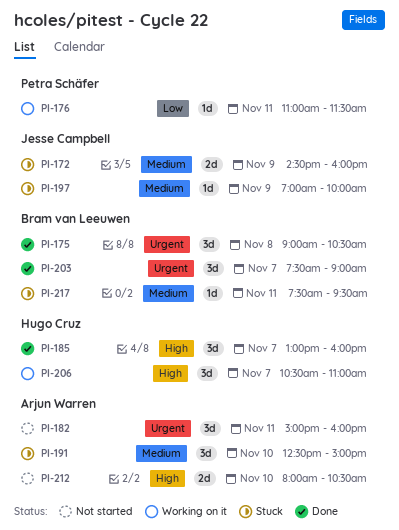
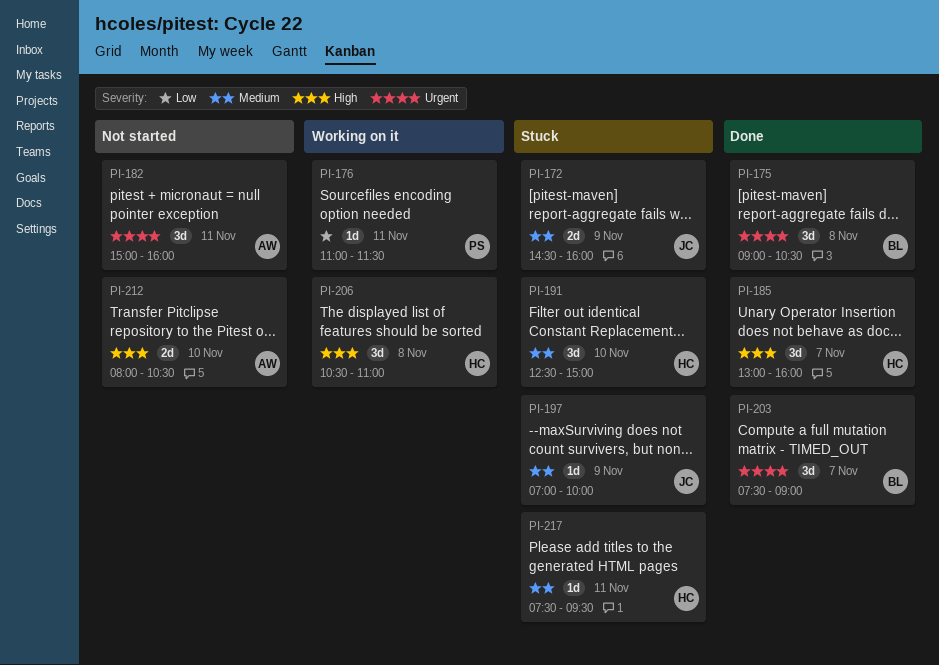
PI-191, owner: Arjun Warren -> Hugo Cruz
PI-206, day: Nov 7 -> Nov 8
PI-217, owner: Bram van Leeuwen -> Hugo Cruz

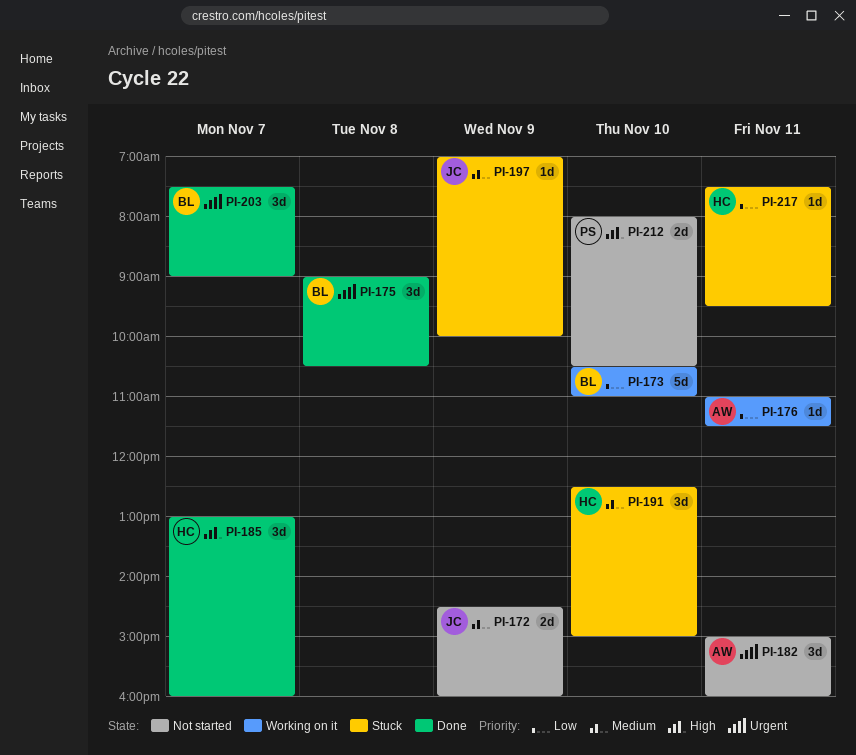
PI-172, status: Stuck -> Not started
PI-173: none -> present
PI-176, owner: PS -> AW
PI-206: present -> none
PI-212, owner: AW -> PS
PI-217, priority: Medium -> Low

